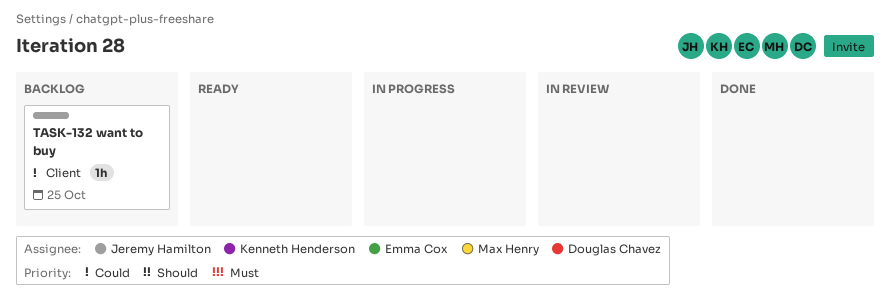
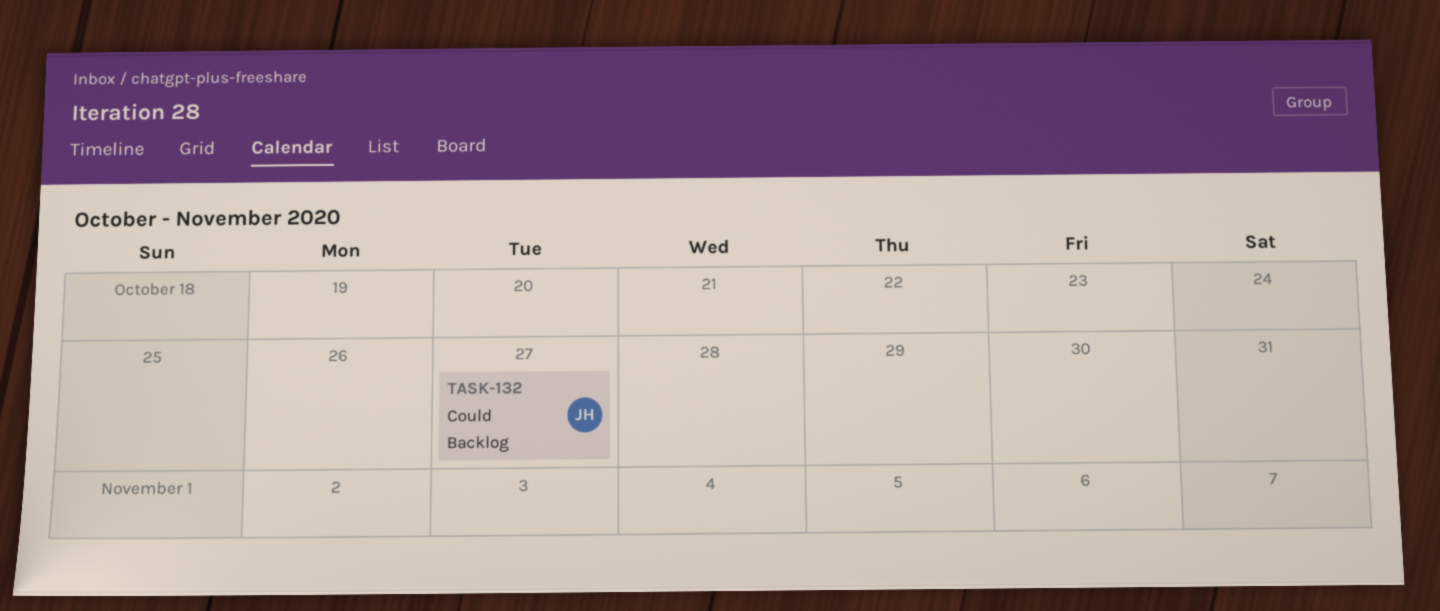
TASK-132, due: Oct 25 -> Oct 27

